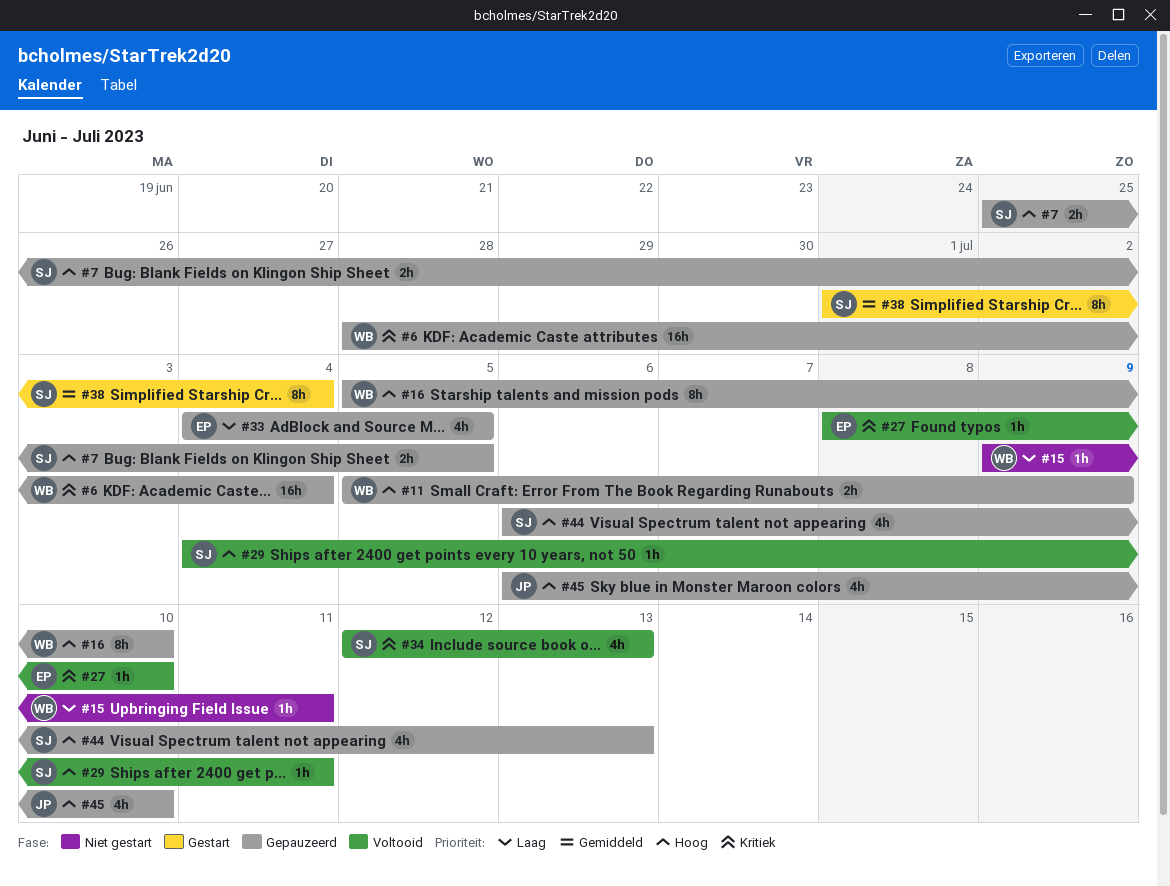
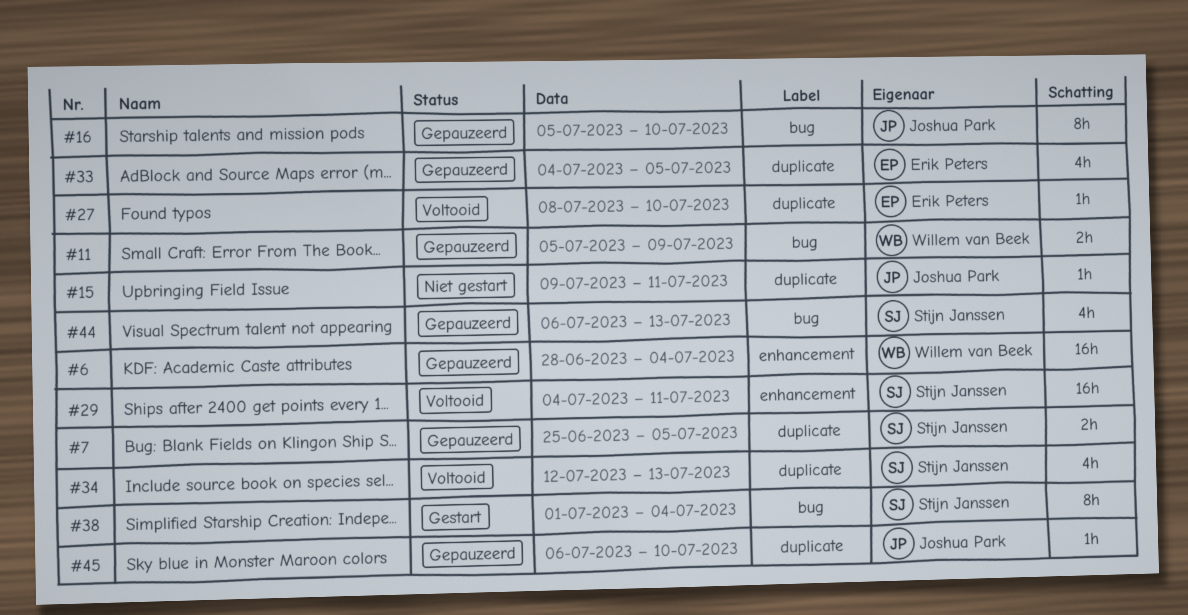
#15, owner: Willem van Beek -> Joshua Park
#16, owner: Willem van Beek -> Joshua Park
#29, estimate: 1h -> 16h
#45, estimate: 4h -> 1h

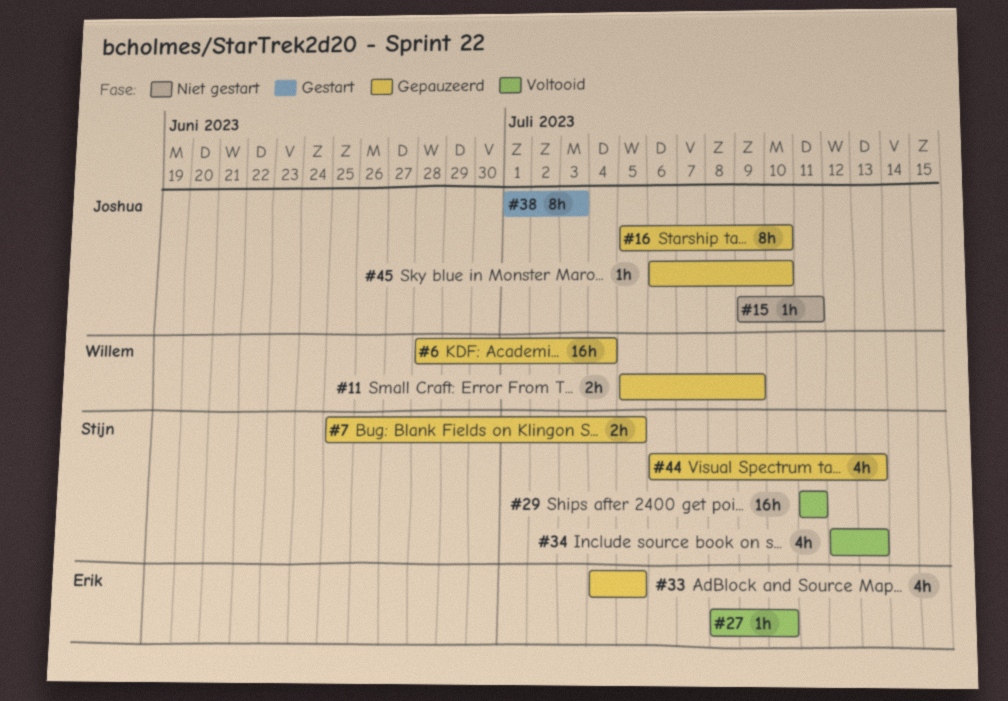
#29, start: Jul 4 -> Jul 11
#38, owner: Stijn Janssen -> Joshua Park
#38, due: Jul 4 -> Jul 3

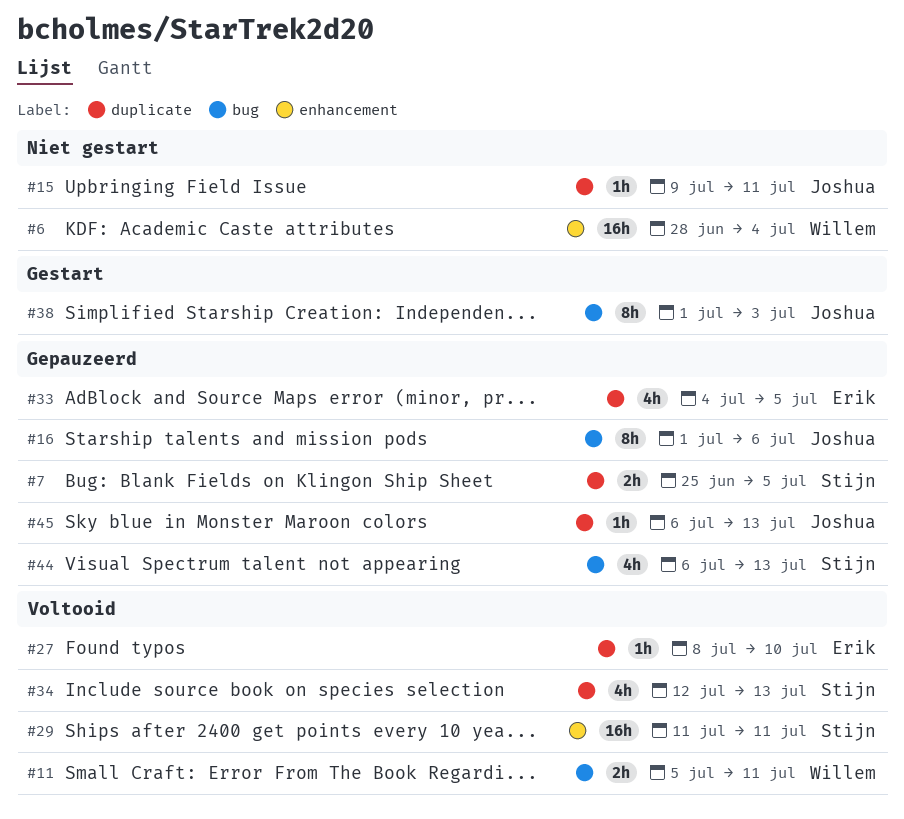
#6, status: Gepauzeerd -> Niet gestart
#11, status: Gepauzeerd -> Voltooid
#11, due: Jul 9 -> Jul 11
#16, start: Jul 5 -> Jul 1
#16, due: Jul 10 -> Jul 6
#45, due: Jul 10 -> Jul 13

